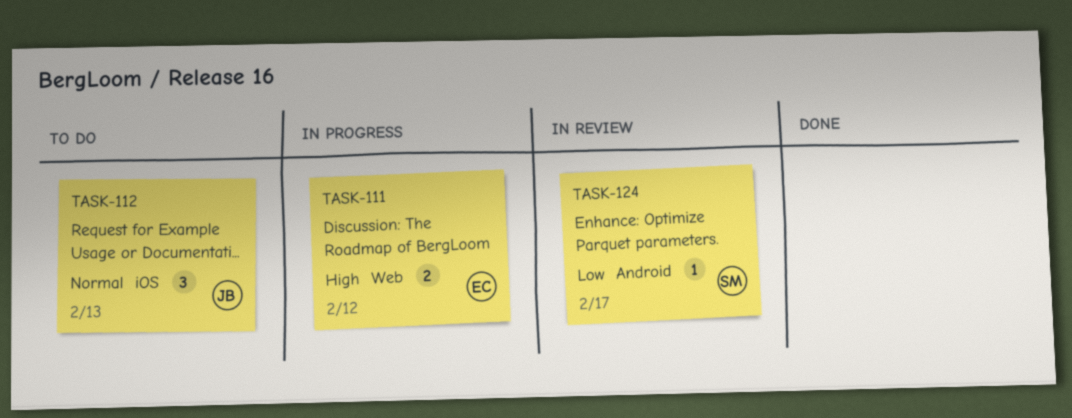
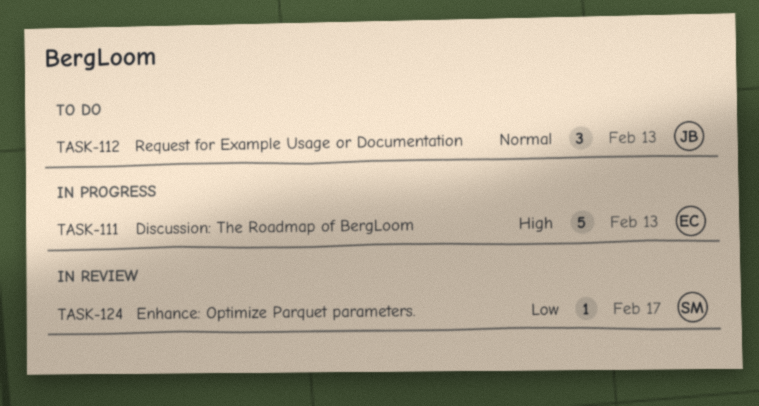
TASK-111, estimate: 2 -> 5
TASK-111, due: Feb 12 -> Feb 13

